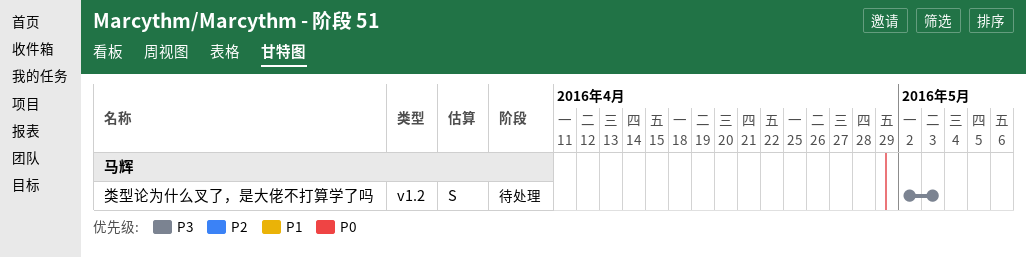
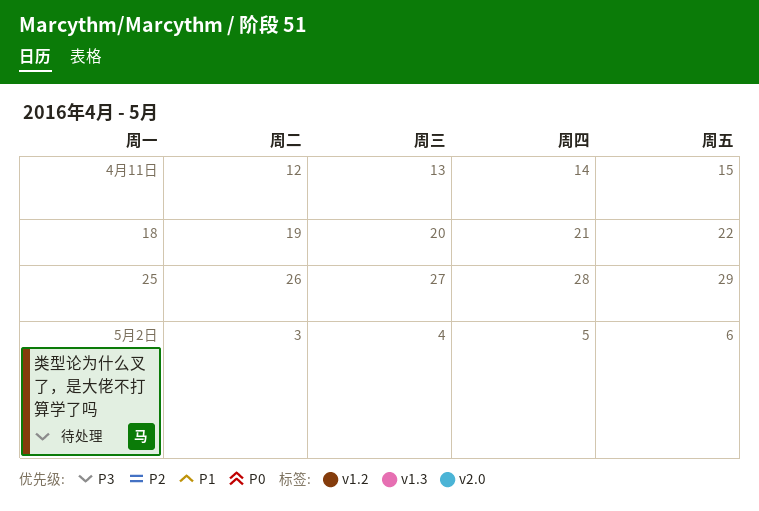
类型论为什么叉了，是大佬不打算学了吗, due: May 3 -> May 2

